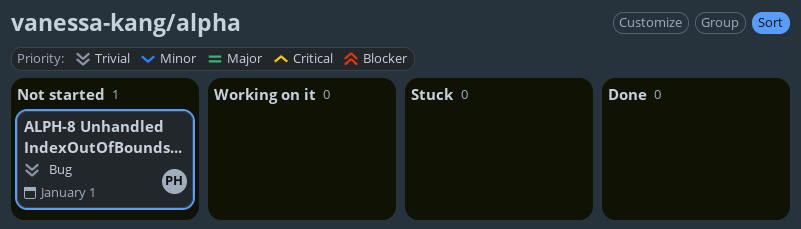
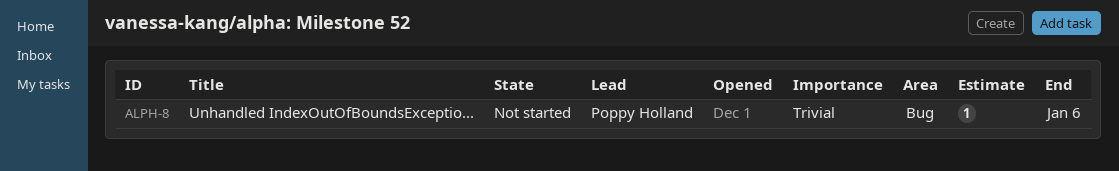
ALPH-8, due: Jan 1 -> Jan 6

